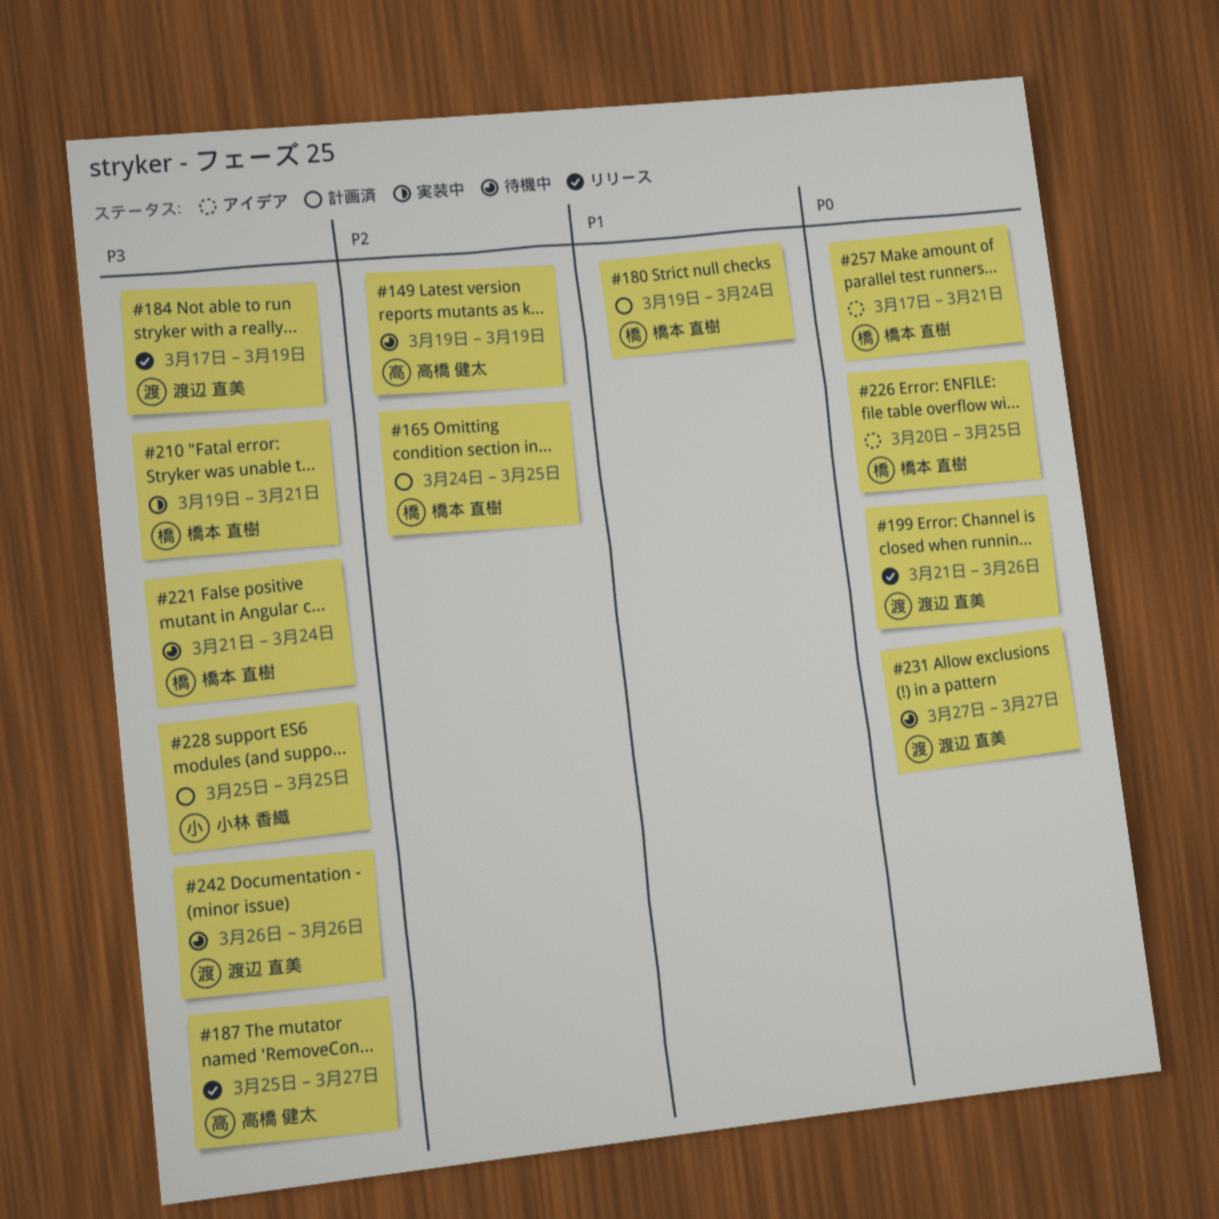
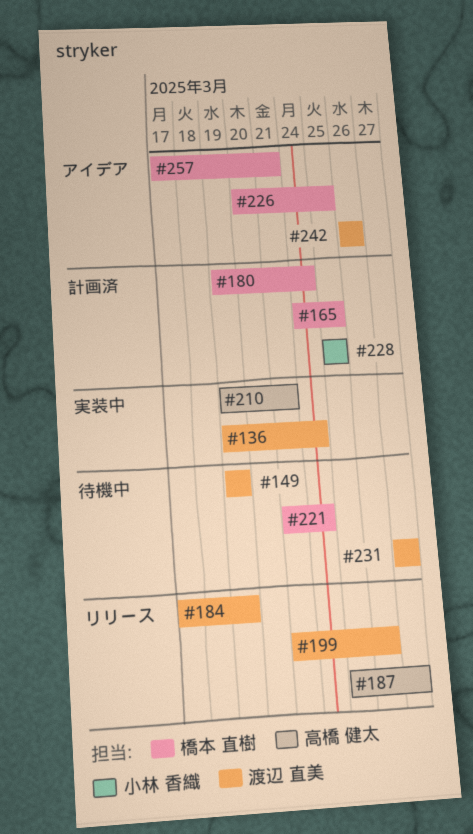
#136: none -> present
#149, owner: 高橋 健太 -> 渡辺 直美
#210, owner: 橋本 直樹 -> 高橋 健太
#242, status: 待機中 -> アイデア

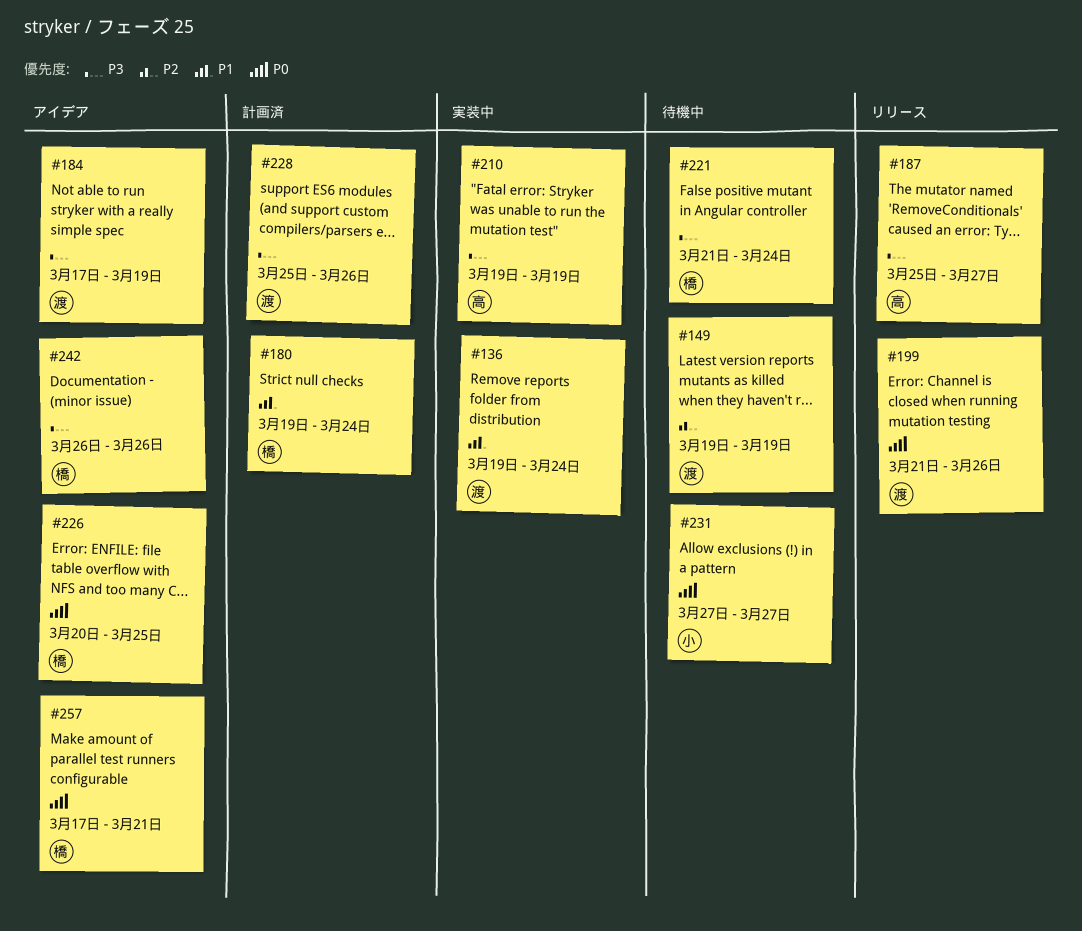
#165: present -> none
#184, status: リリース -> アイデア
#210, due: Mar 21 -> Mar 19
#228, owner: 小林 香織 -> 渡辺 直美
#228, due: Mar 25 -> Mar 26
#231, owner: 渡辺 直美 -> 小林 香織
#242, owner: 渡辺 直美 -> 橋本 直樹

